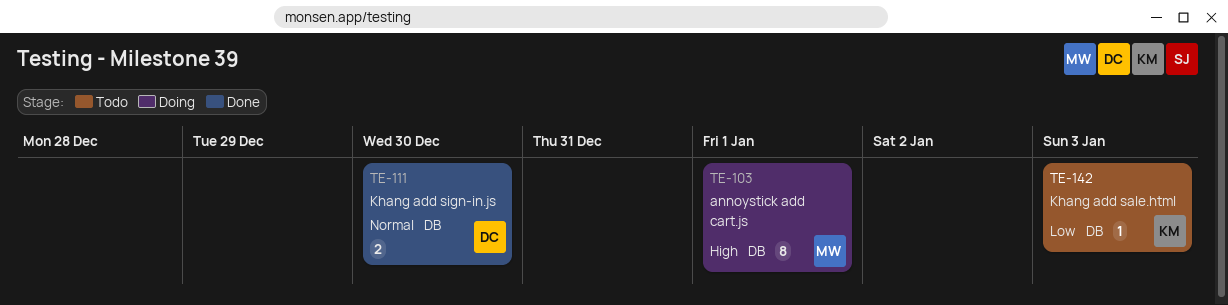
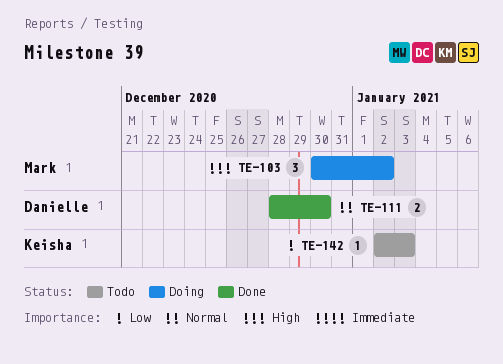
TE-103, estimate: 8 -> 3
TE-103, due: Jan 1 -> Jan 2

